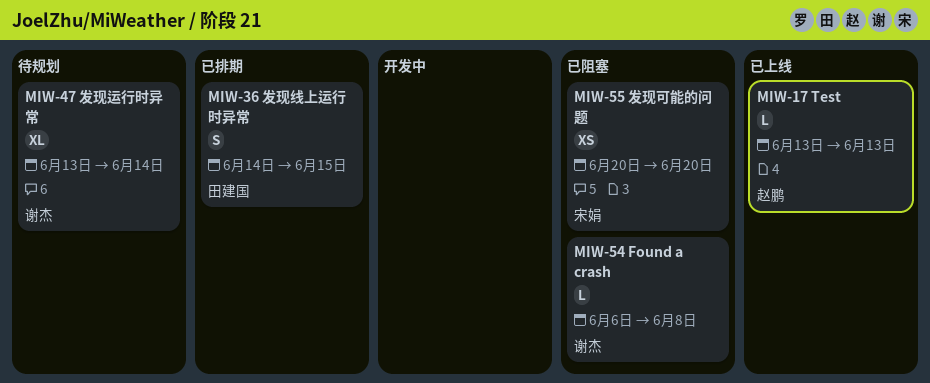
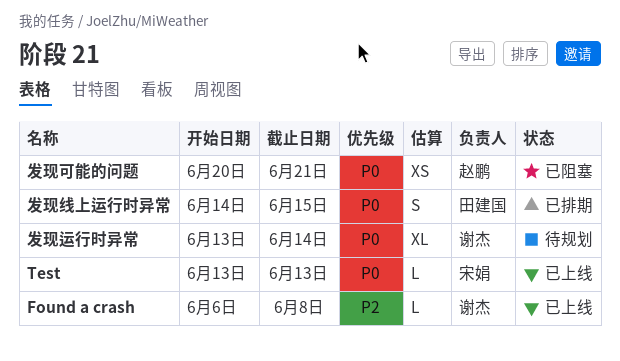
Found a crash, status: 已阻塞 -> 已上线
Test, owner: 赵鹏 -> 宋娟
发现可能的问题, owner: 宋娟 -> 赵鹏
发现可能的问题, due: Jun 20 -> Jun 21

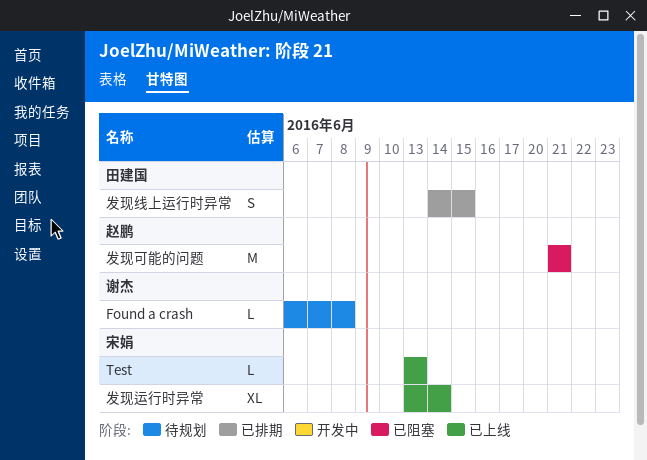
Found a crash, status: 已上线 -> 待规划
发现可能的问题, estimate: XS -> M
发现可能的问题, start: Jun 20 -> Jun 21
发现运行时异常, status: 待规划 -> 已上线
发现运行时异常, owner: 谢杰 -> 宋娟

